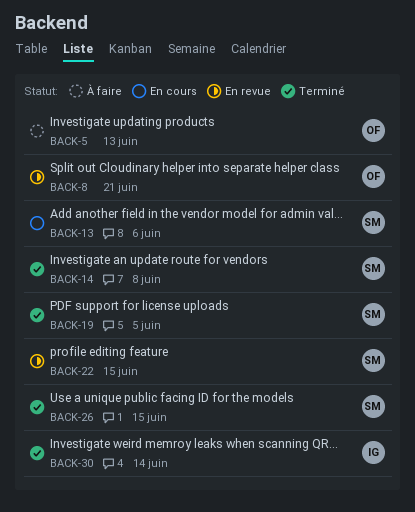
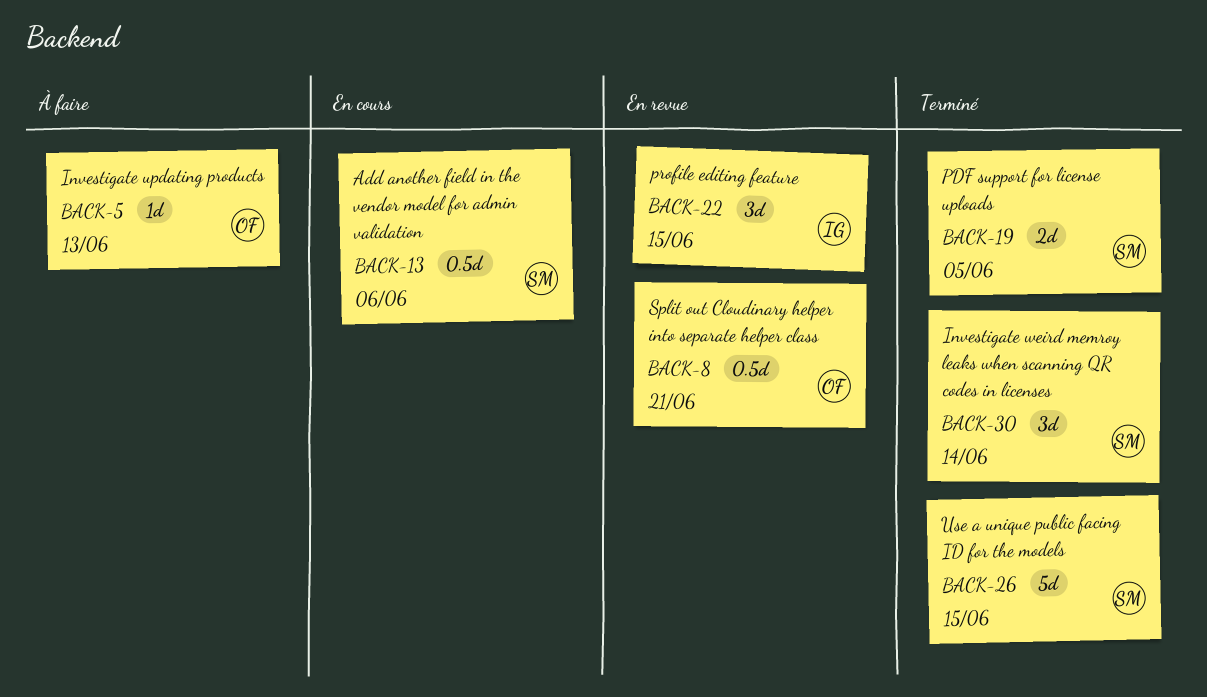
BACK-14: present -> none
BACK-22, owner: SM -> IG
BACK-30, owner: IG -> SM

